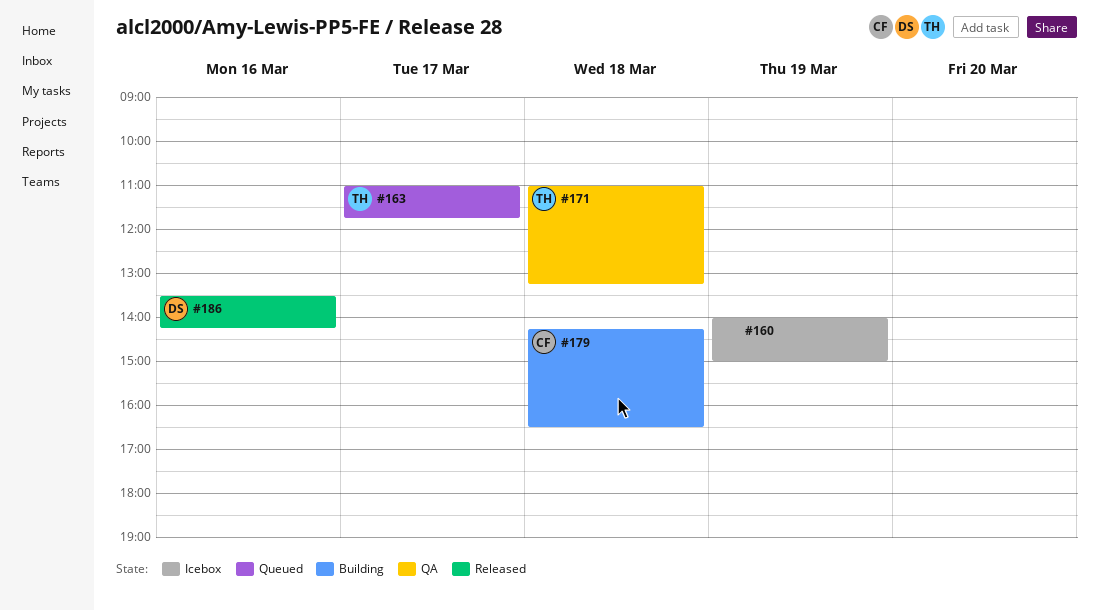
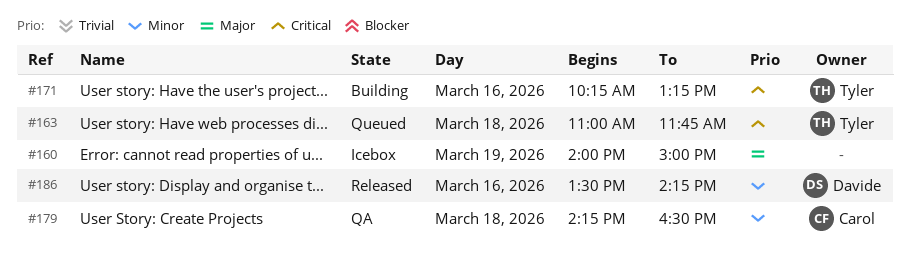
#163, day: Mar 17 -> Mar 18
#171, status: QA -> Building
#171, day: Mar 18 -> Mar 16
#171, begins: 11:00 -> 10:15
#179, status: Building -> QA

